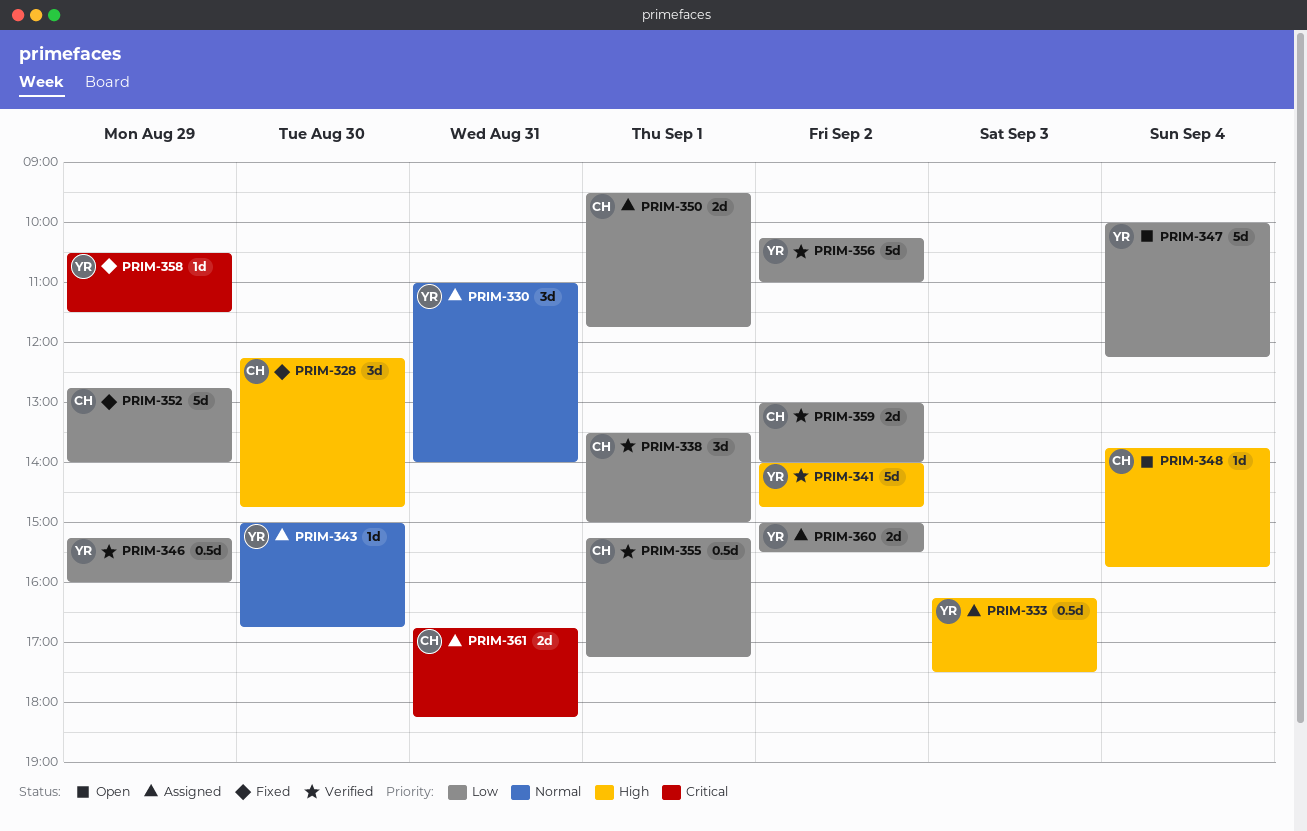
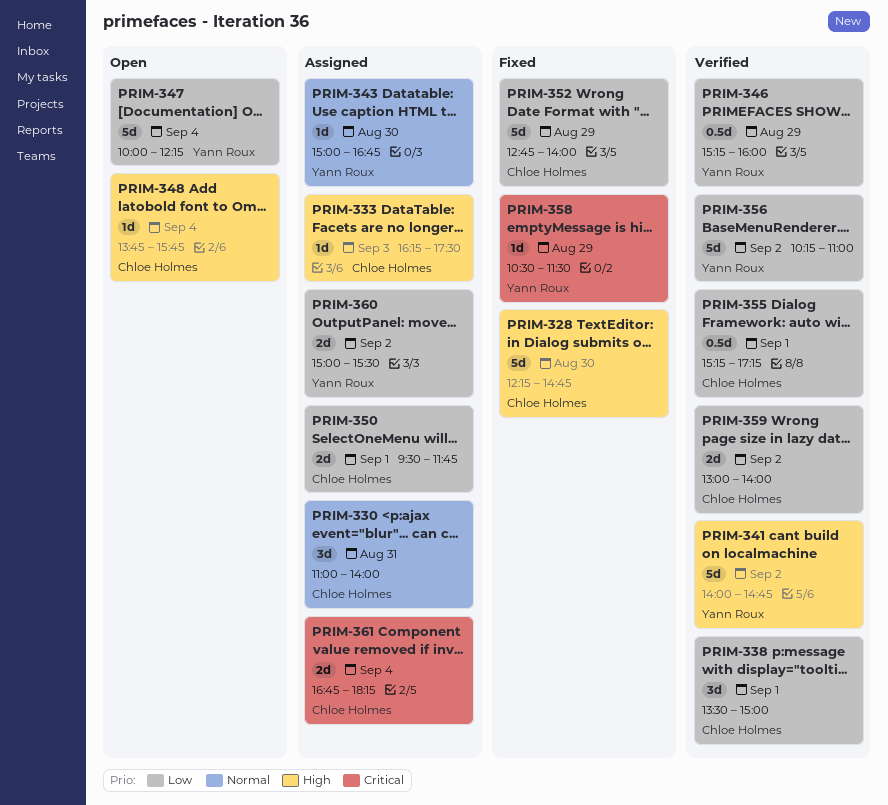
PRIM-328, estimate: 3d -> 5d
PRIM-330, owner: Yann Roux -> Chloe Holmes
PRIM-333, owner: Yann Roux -> Chloe Holmes
PRIM-333, estimate: 0.5d -> 1d
PRIM-361, day: Aug 31 -> Sep 4

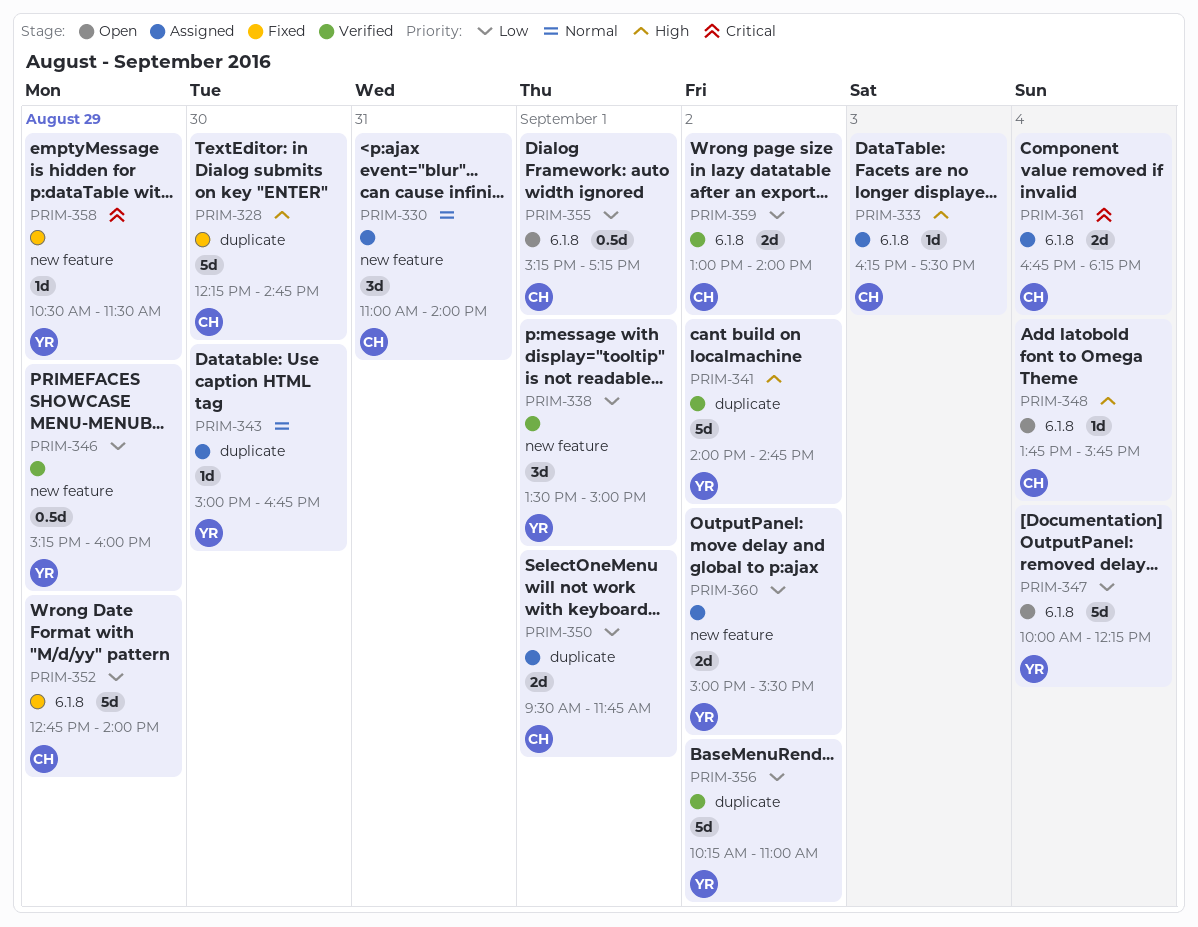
PRIM-338, owner: Chloe Holmes -> Yann Roux
PRIM-355, status: Verified -> Open

